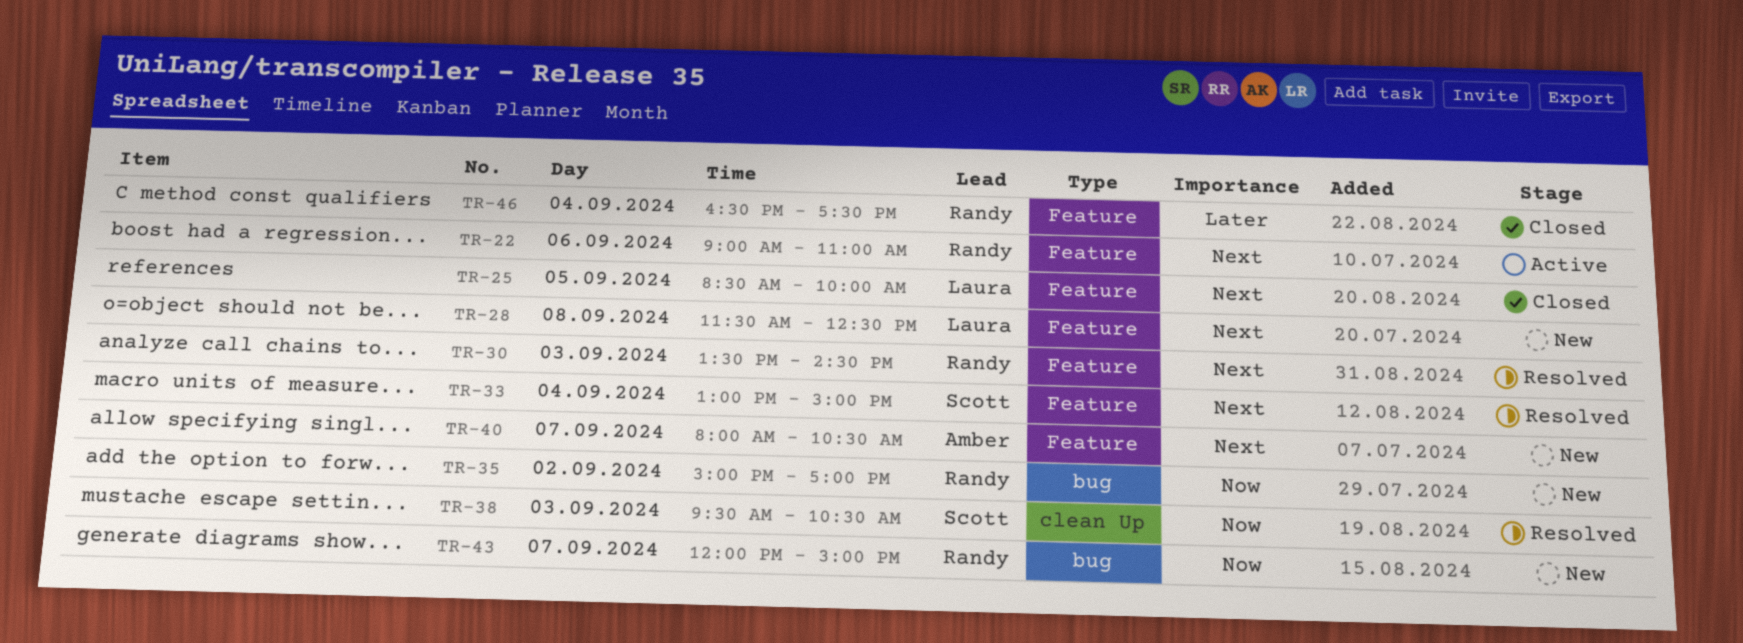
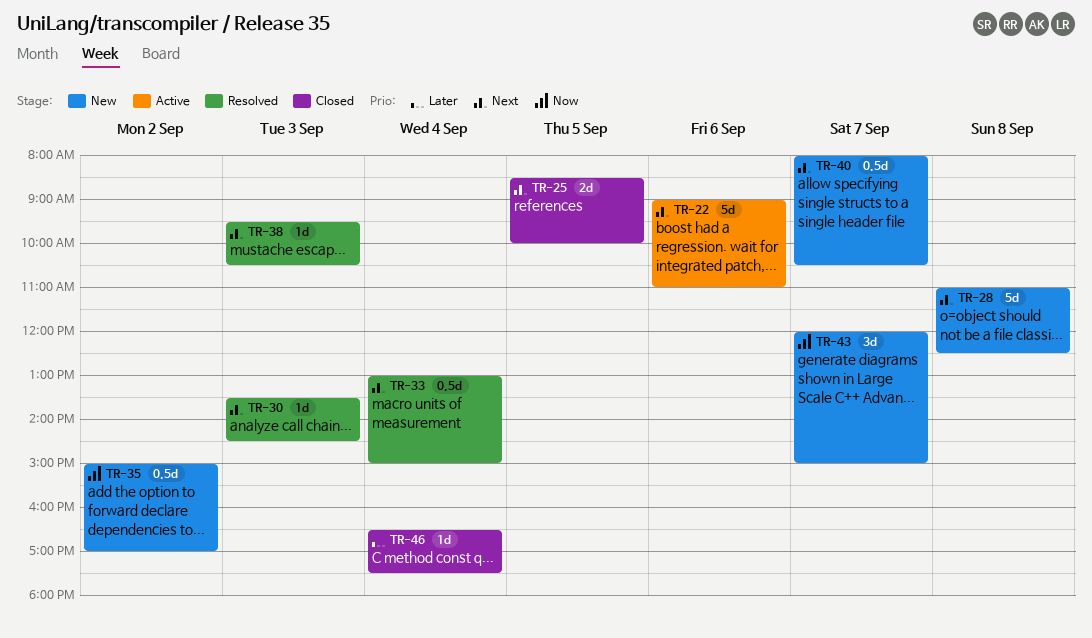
TR-28, begins: 11:30 -> 11:00
TR-38, priority: Now -> Next

